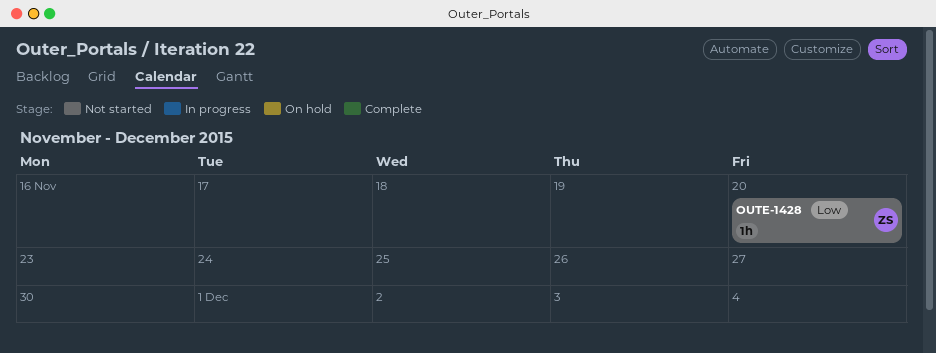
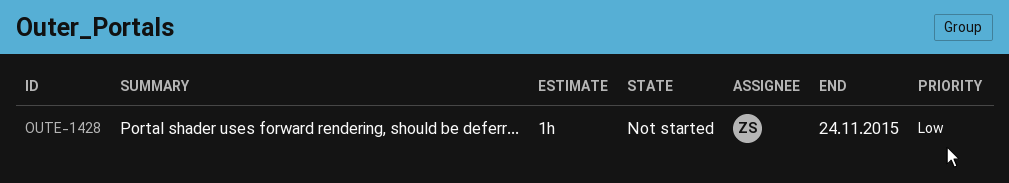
OUTE-1428, due: Nov 20 -> Nov 24

